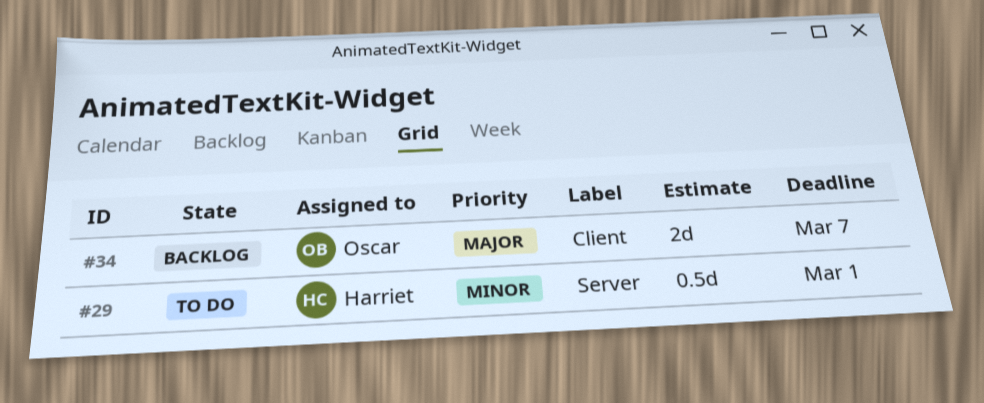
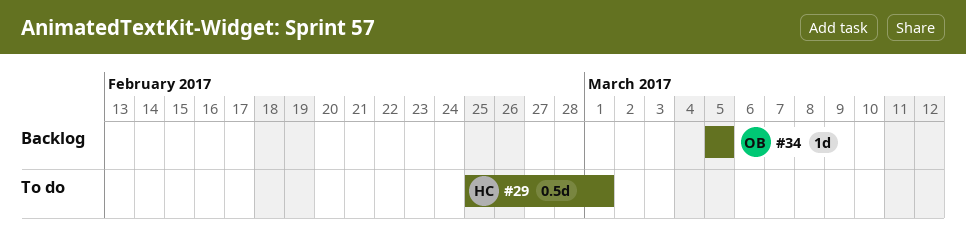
#34, estimate: 2d -> 1d
#34, due: Mar 7 -> Mar 5

